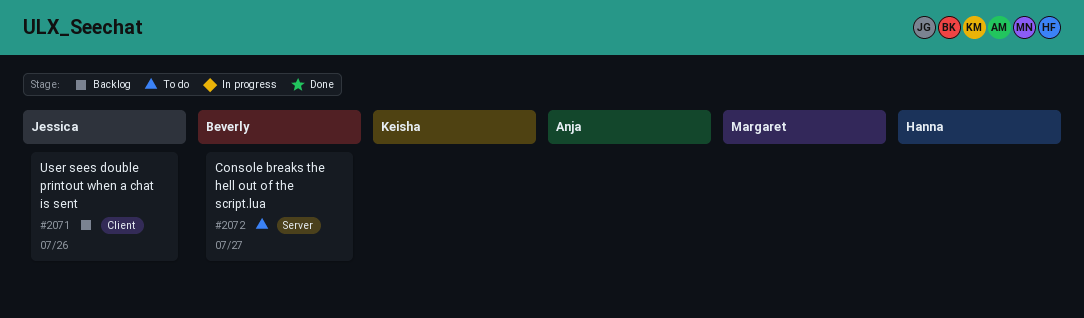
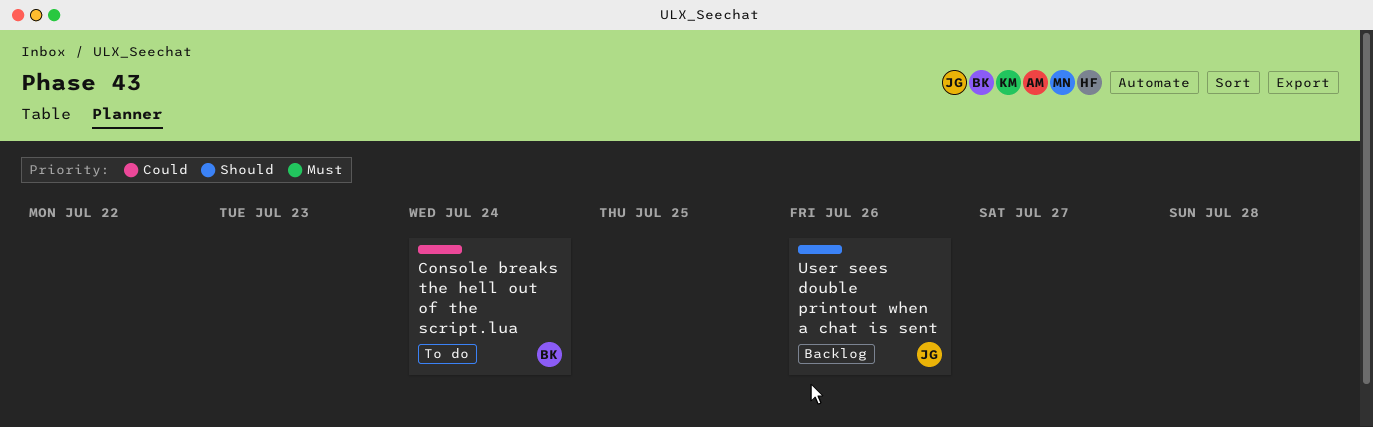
Console breaks the hell out of the script.lua, due: Jul 27 -> Jul 24

